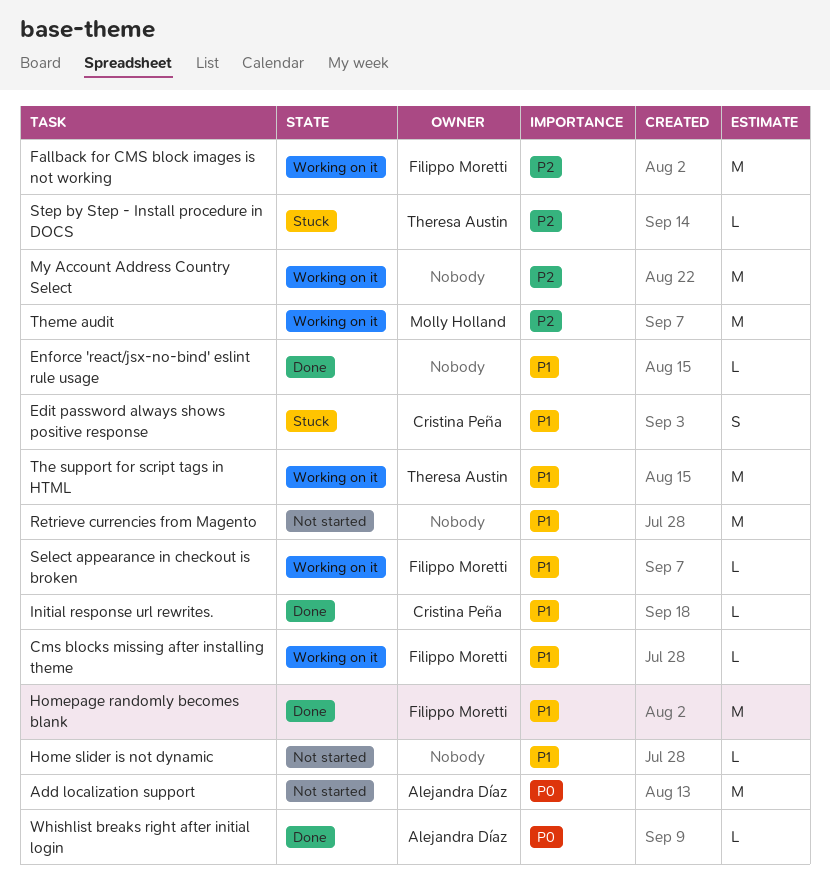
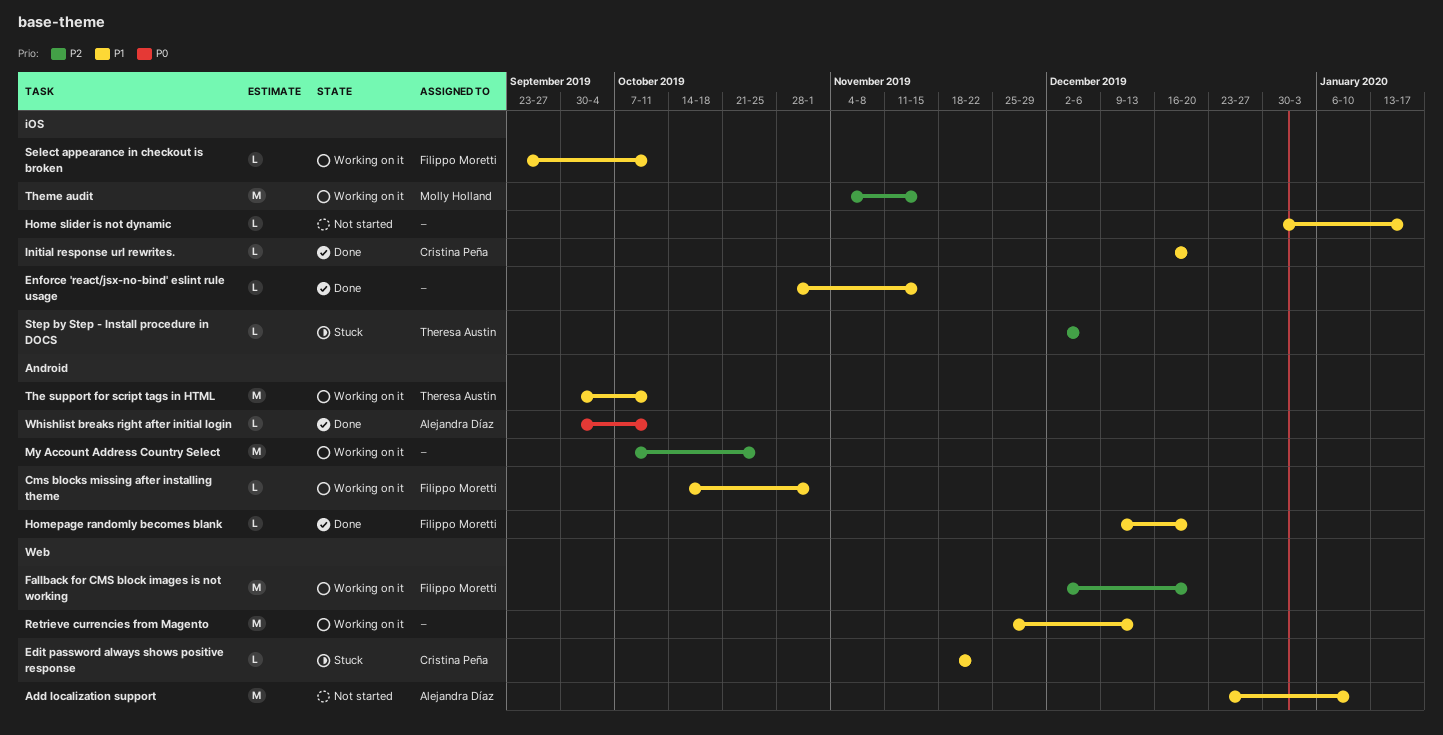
Add localization support, priority: P0 -> P1
Edit password always shows positive response, estimate: S -> L
Homepage randomly becomes blank, estimate: M -> L
Retrieve currencies from Magento, status: Not started -> Working on it

